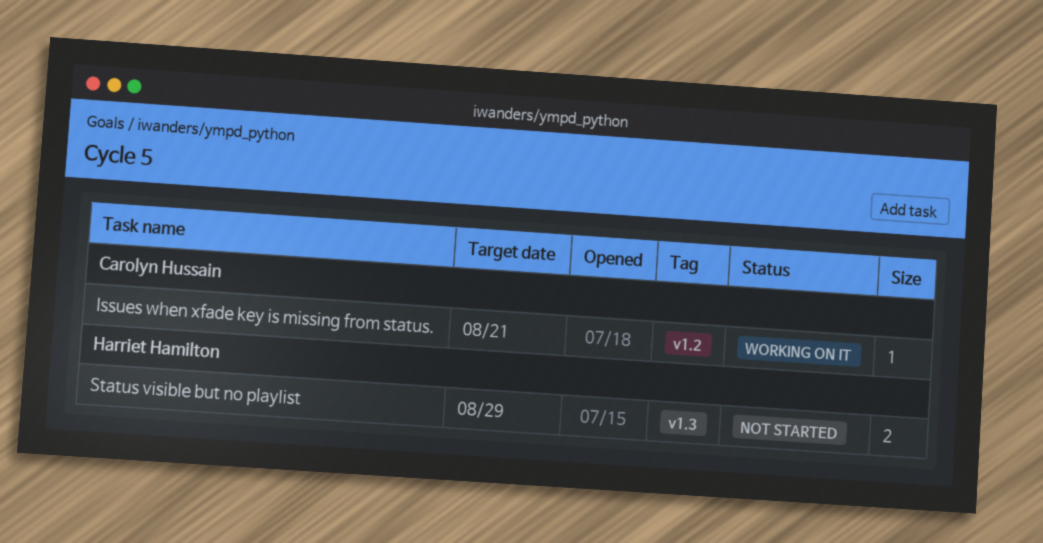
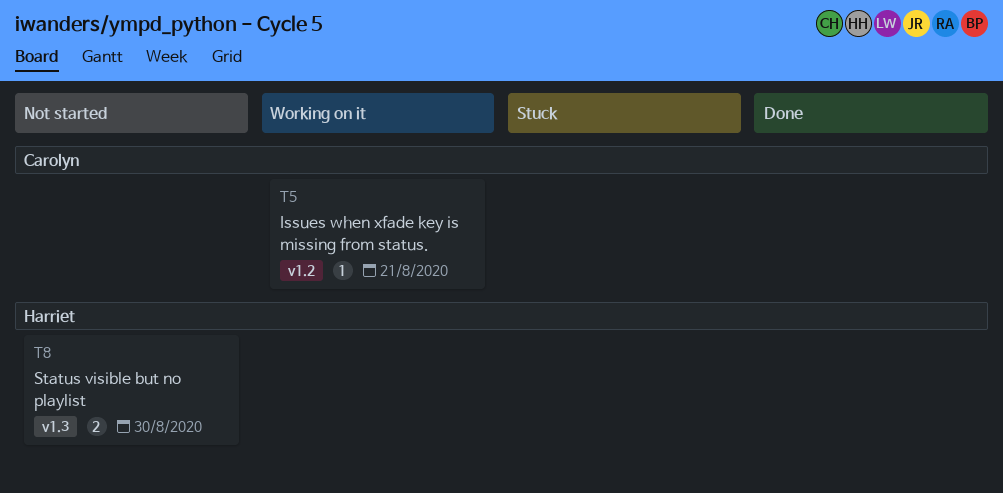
Status visible but no playlist, due: Aug 29 -> Aug 30

